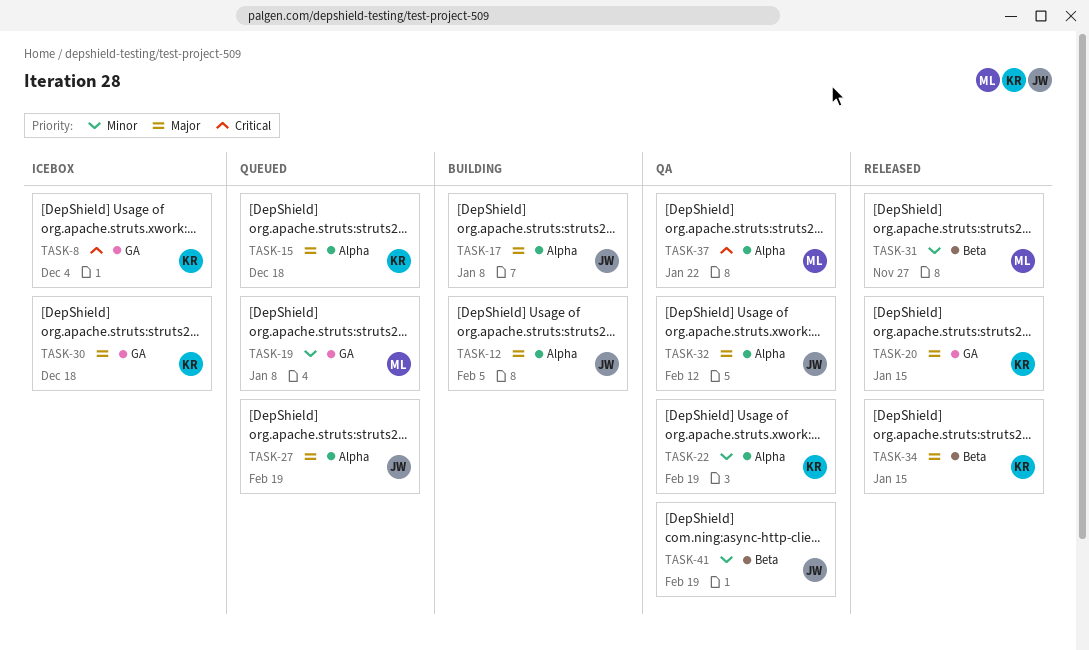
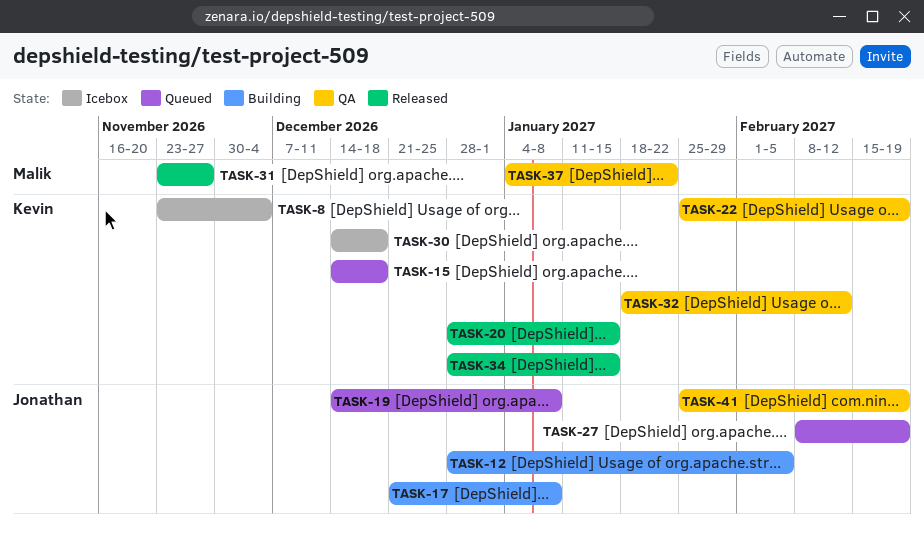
TASK-19, owner: Malik -> Jonathan
TASK-32, owner: Jonathan -> Kevin

